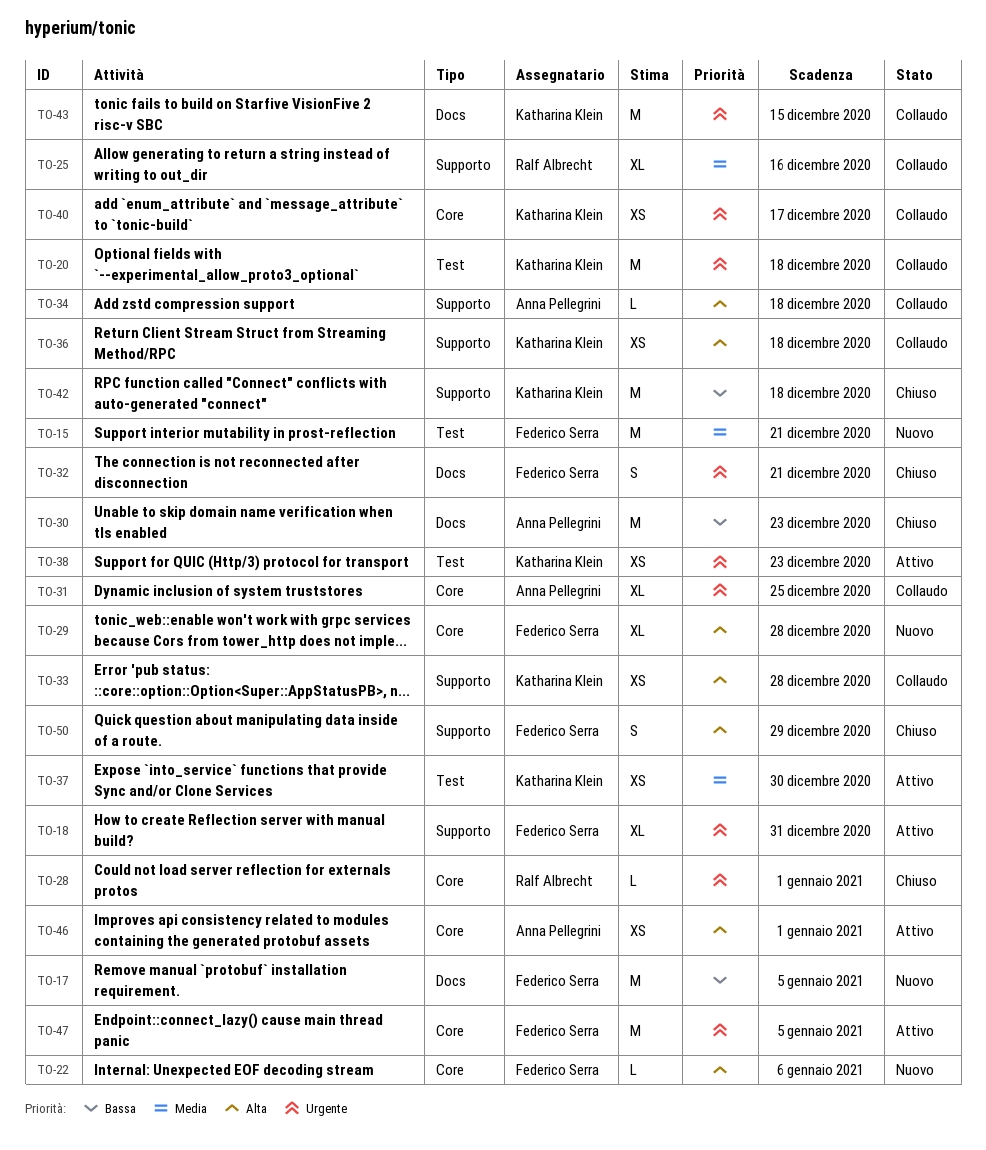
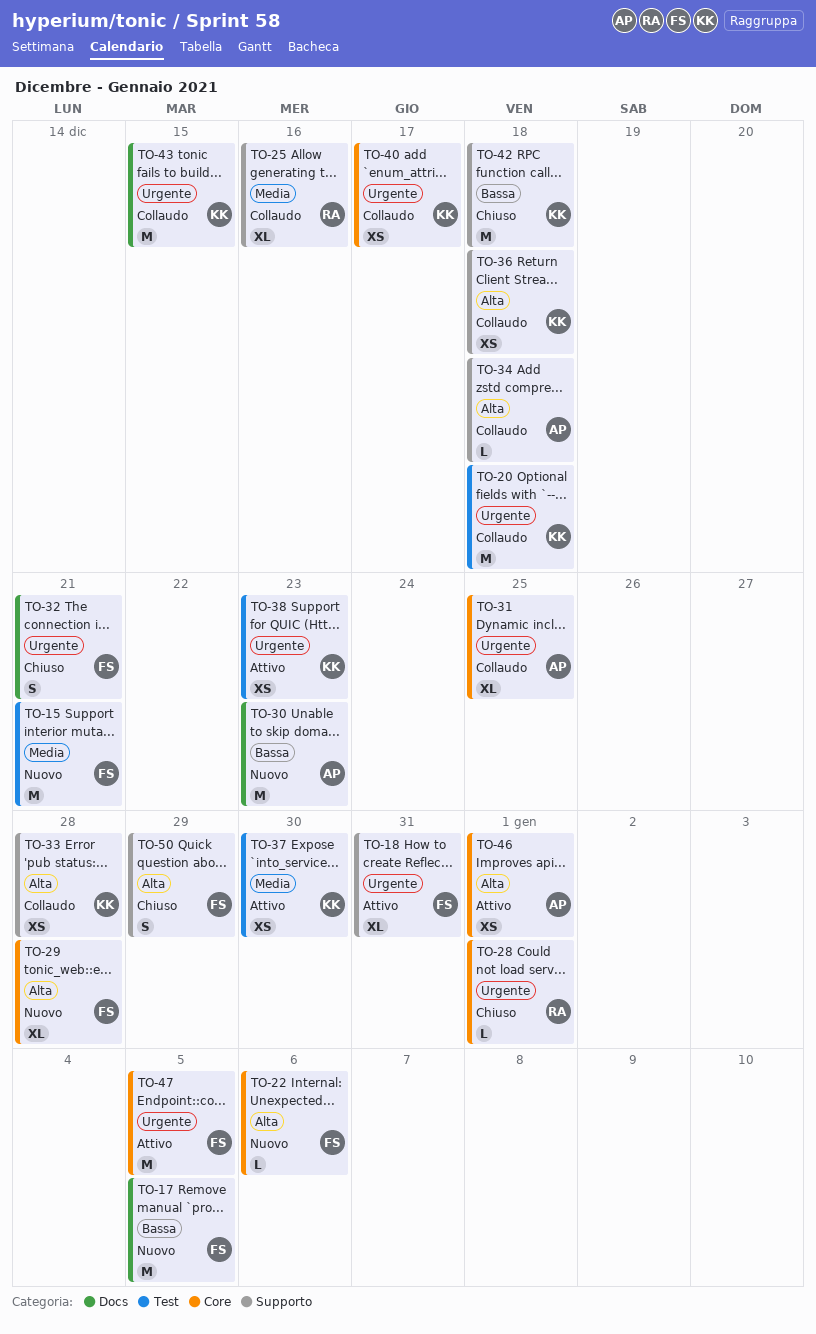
TO-30, status: Chiuso -> Nuovo

